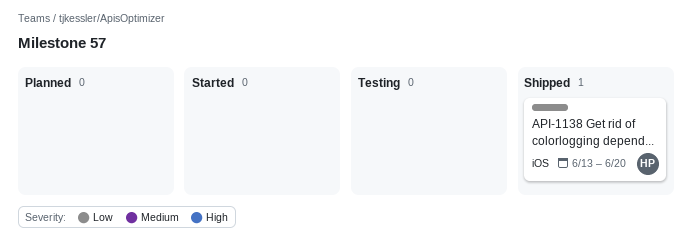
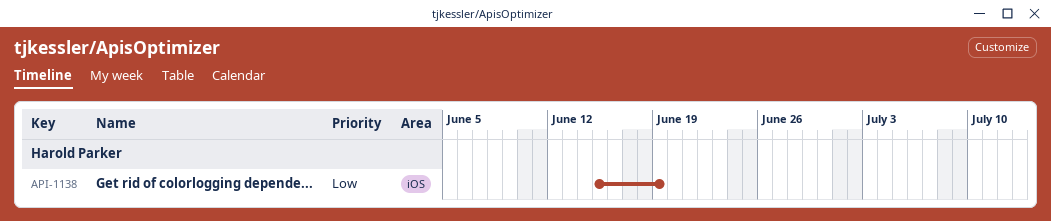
API-1138, start: Jun 13 -> Jun 15
API-1138, due: Jun 20 -> Jun 19

